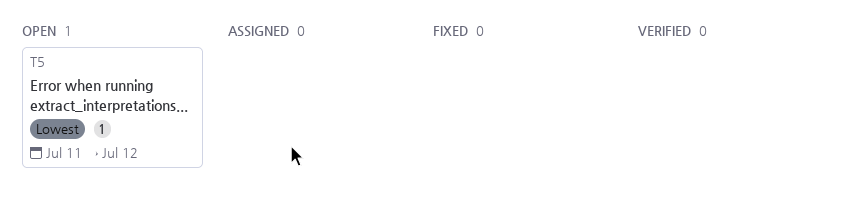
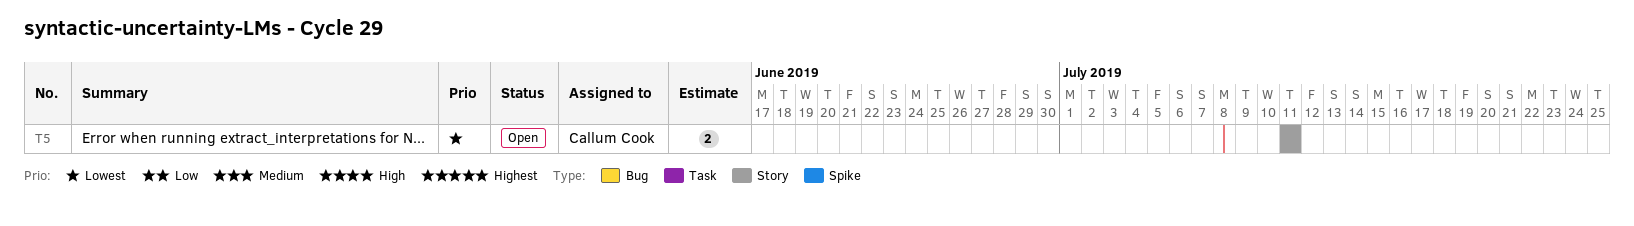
T5, estimate: 1 -> 2
T5, due: Jul 12 -> Jul 11

